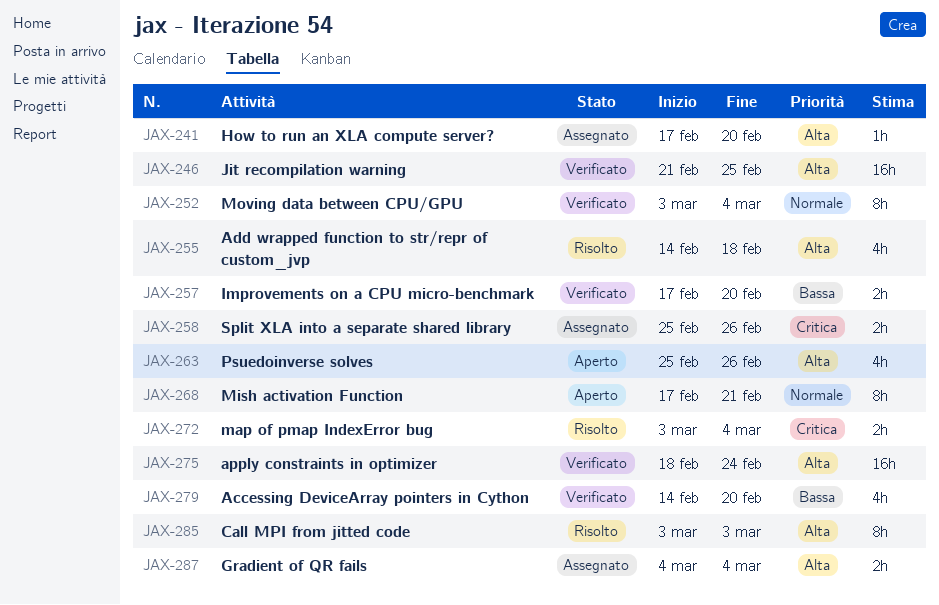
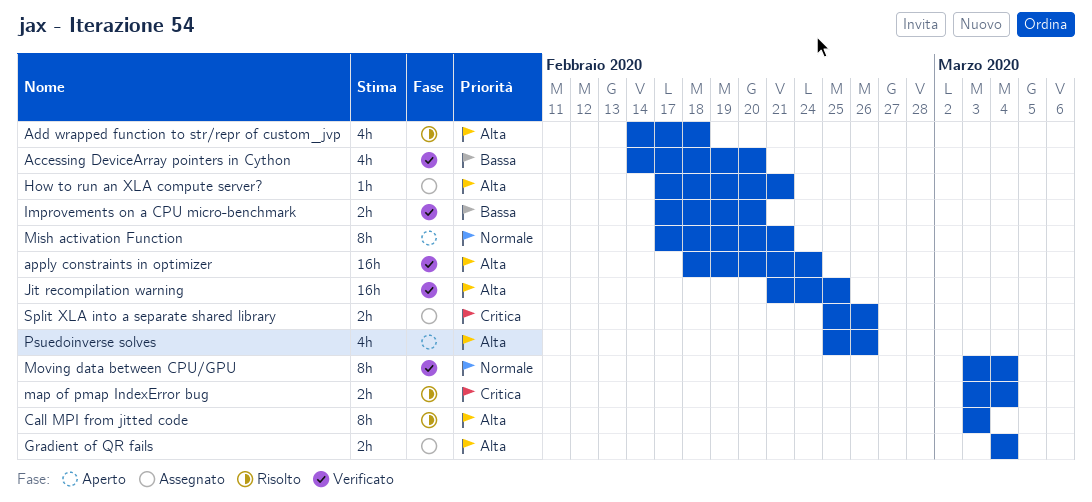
How to run an XLA compute server?, due: Feb 20 -> Feb 21

